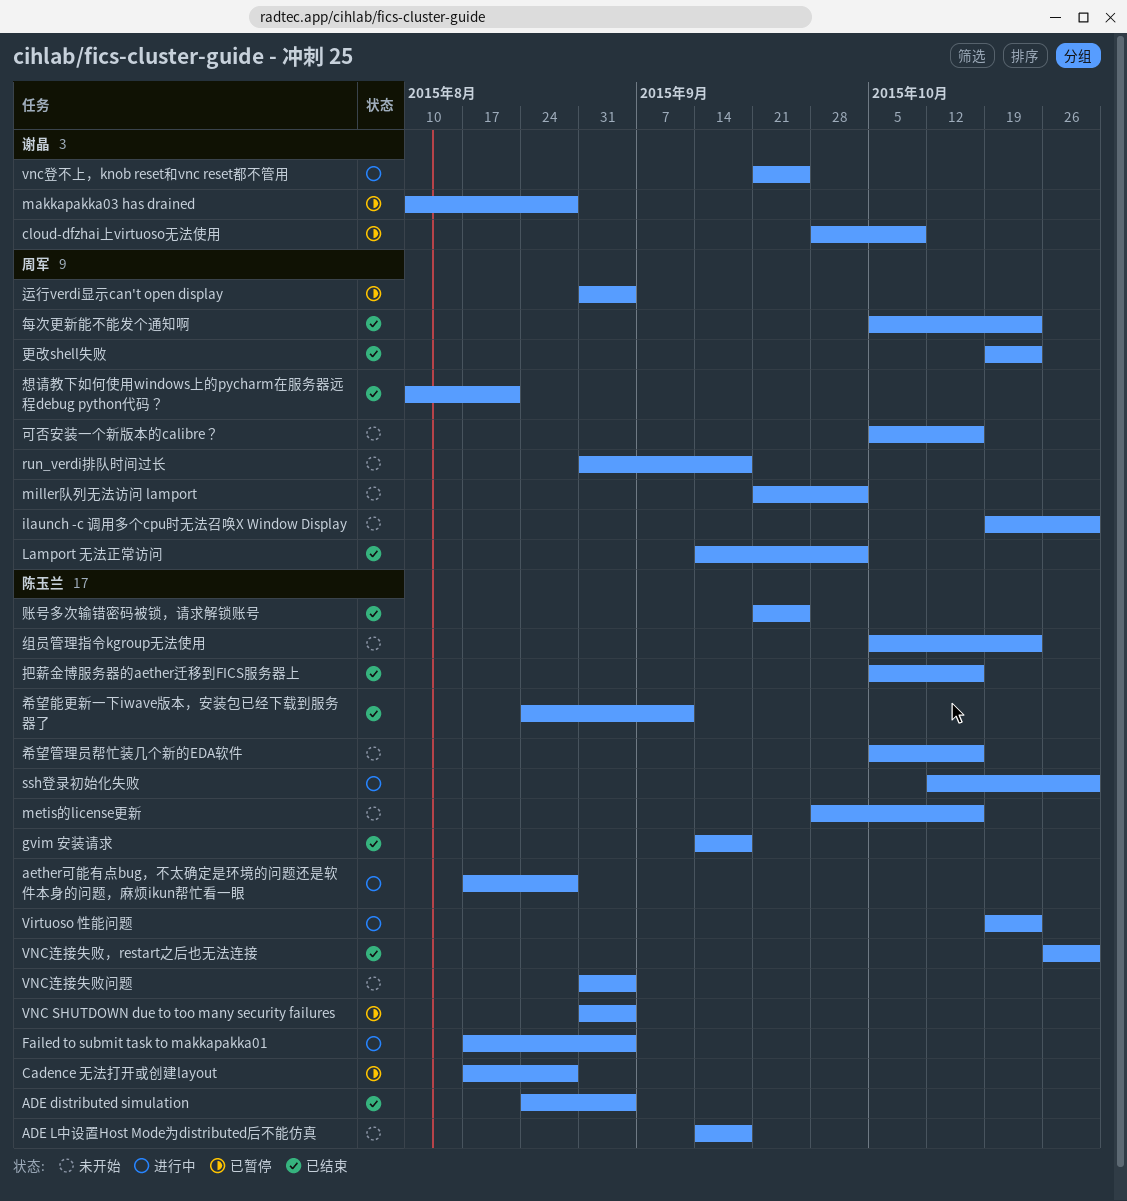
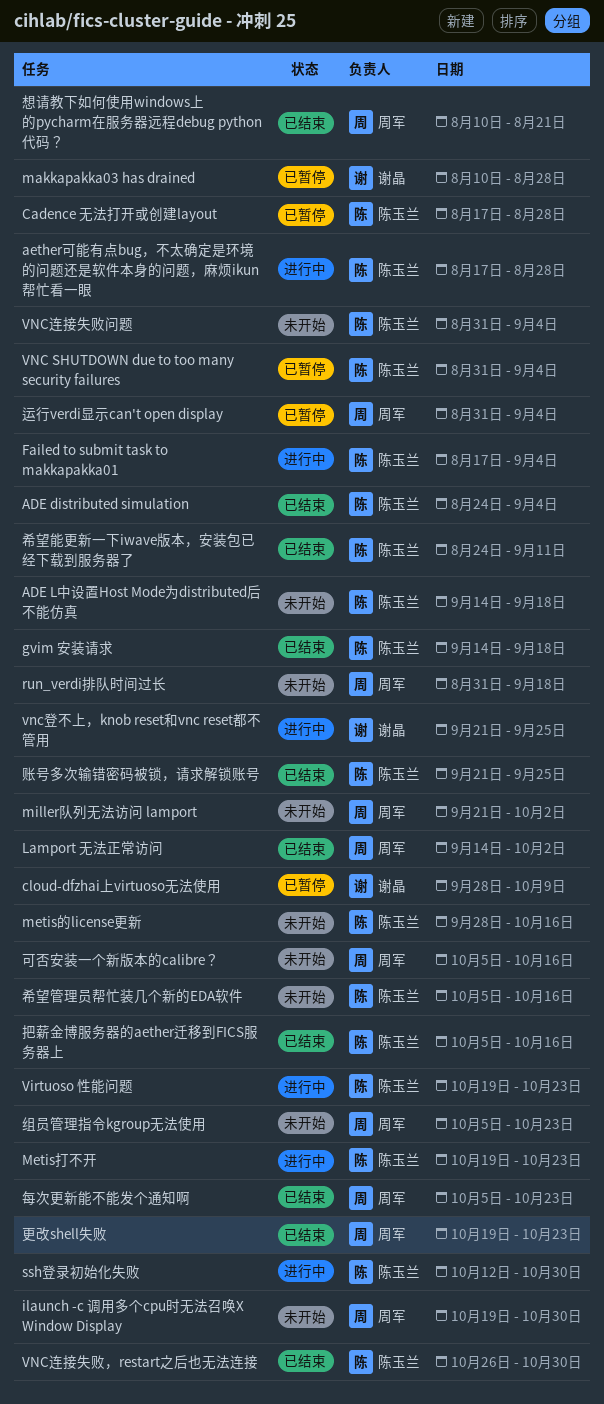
Metis打不开: none -> present
组员管理指令kgroup无法使用, owner: 陈玉兰 -> 周军

